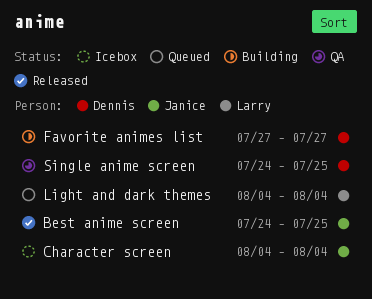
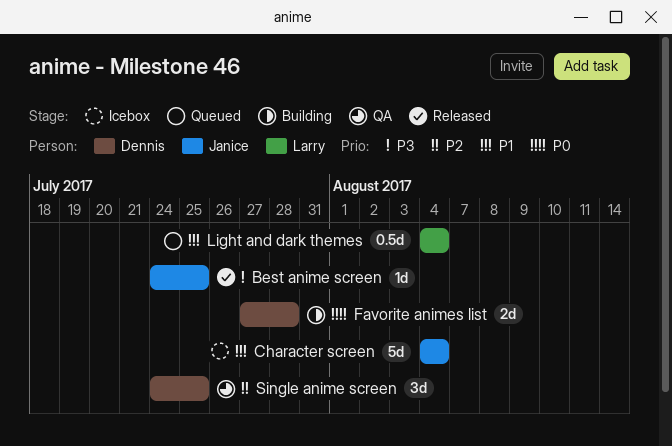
Favorite animes list, due: Jul 27 -> Jul 28

